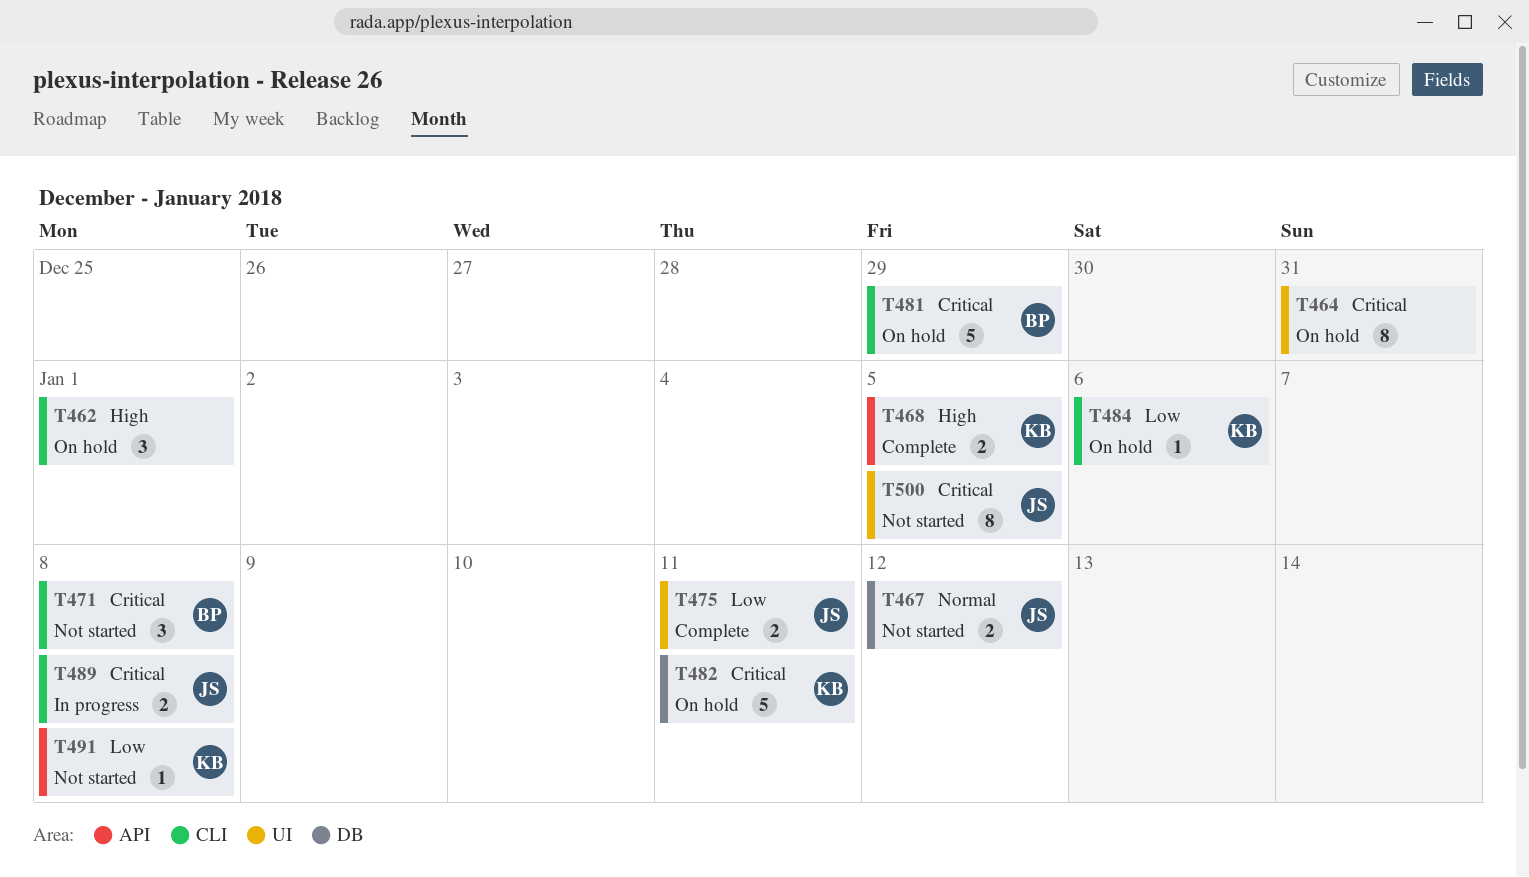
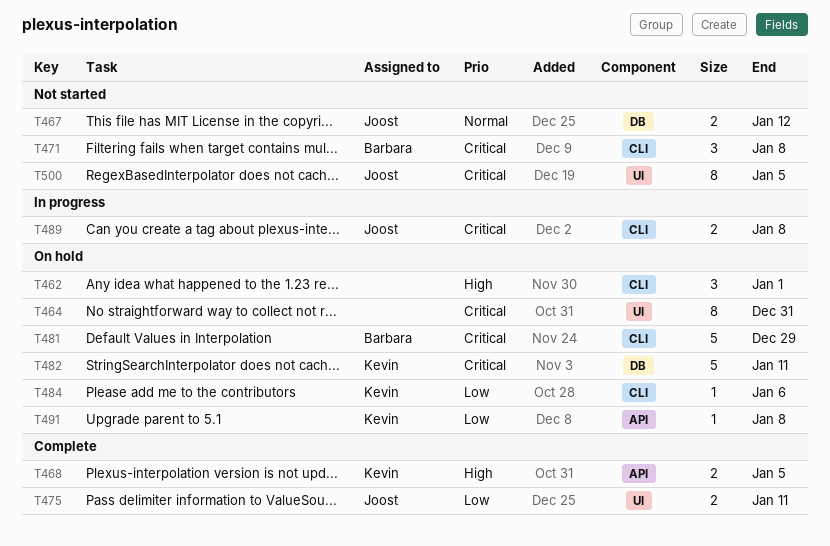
T491, status: Not started -> On hold

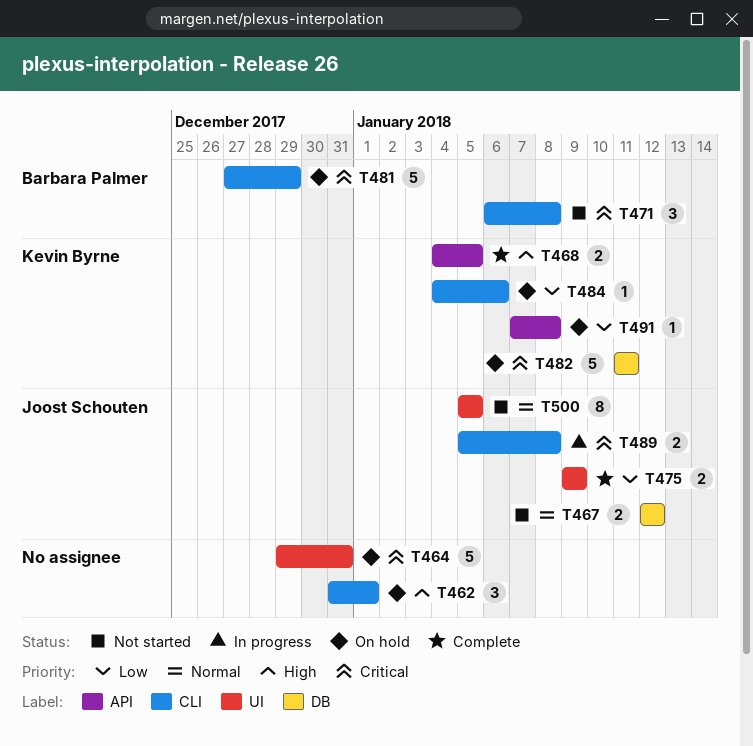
T464, estimate: 8 -> 5
T475, due: Jan 11 -> Jan 9
T500, priority: Critical -> Normal

